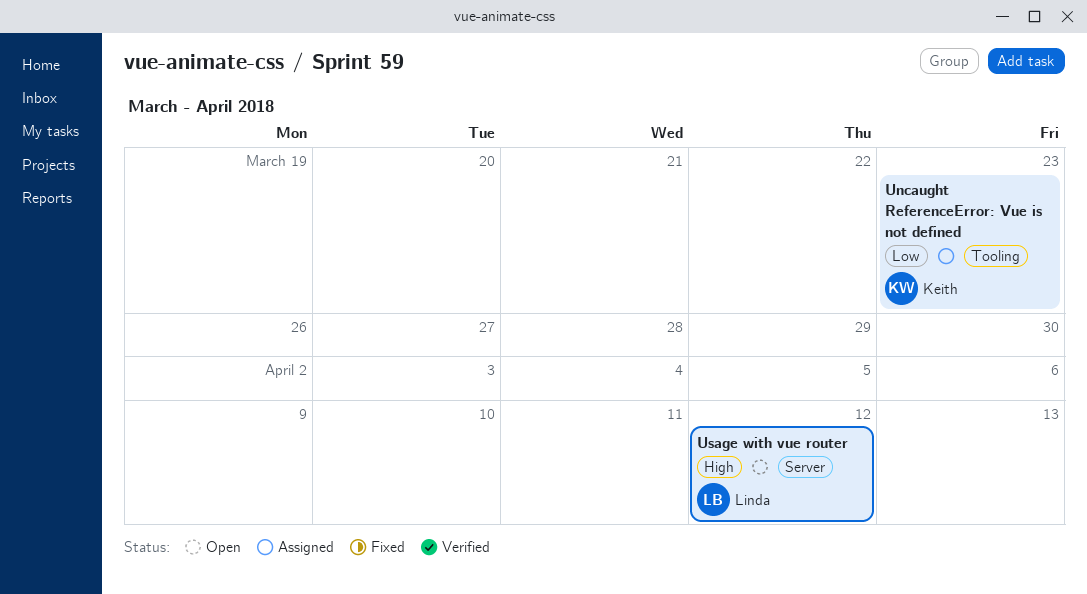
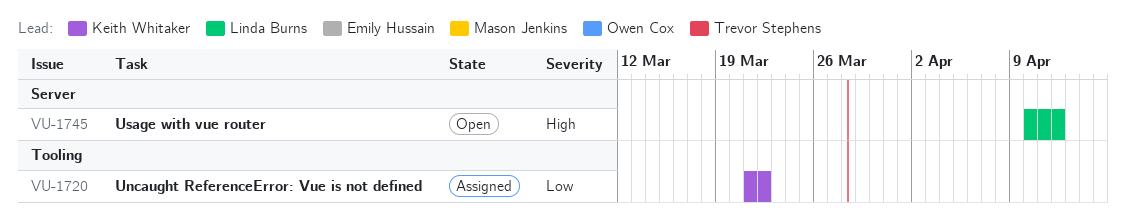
Uncaught ReferenceError: Vue is not defined, due: Mar 23 -> Mar 22

